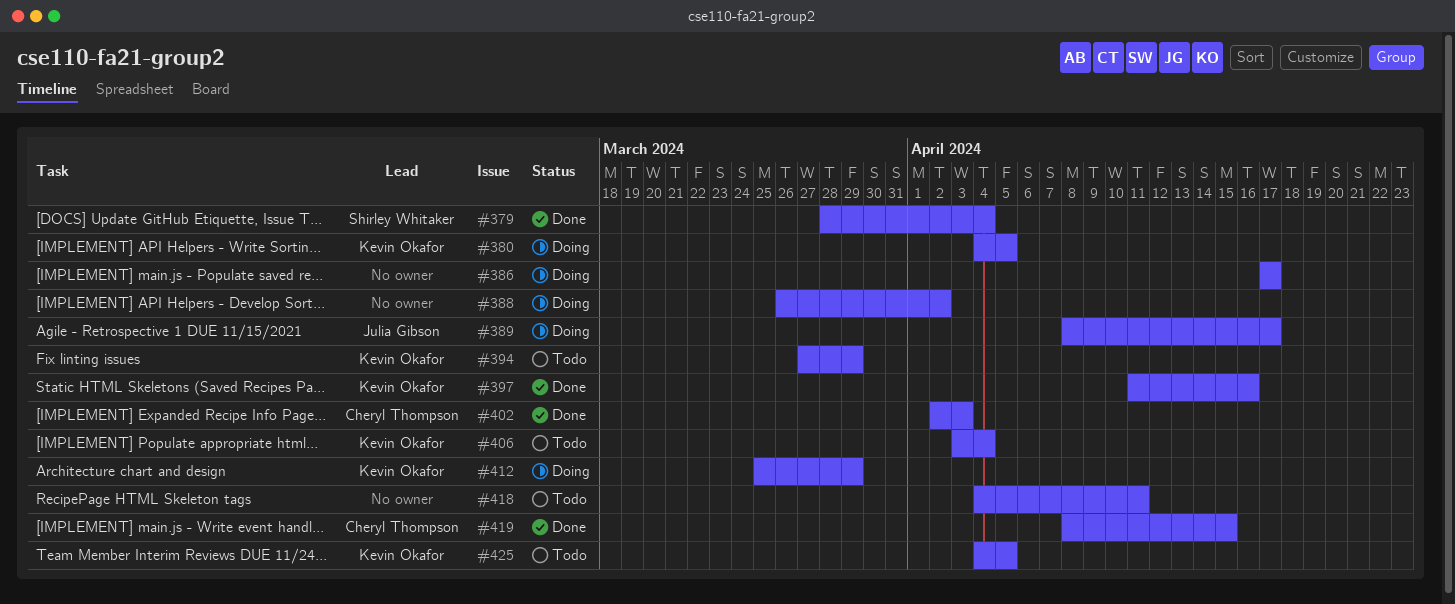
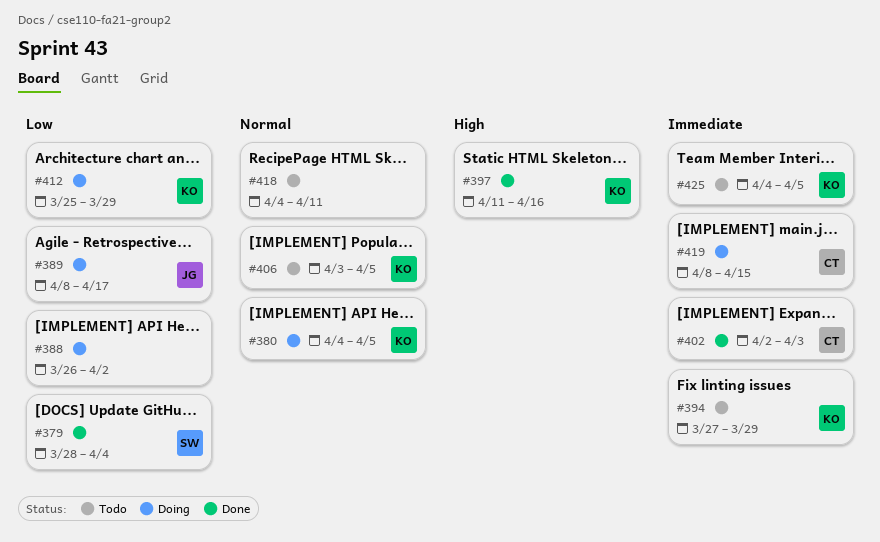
#386: present -> none
#406, due: Apr 4 -> Apr 5
#419, status: Done -> Doing

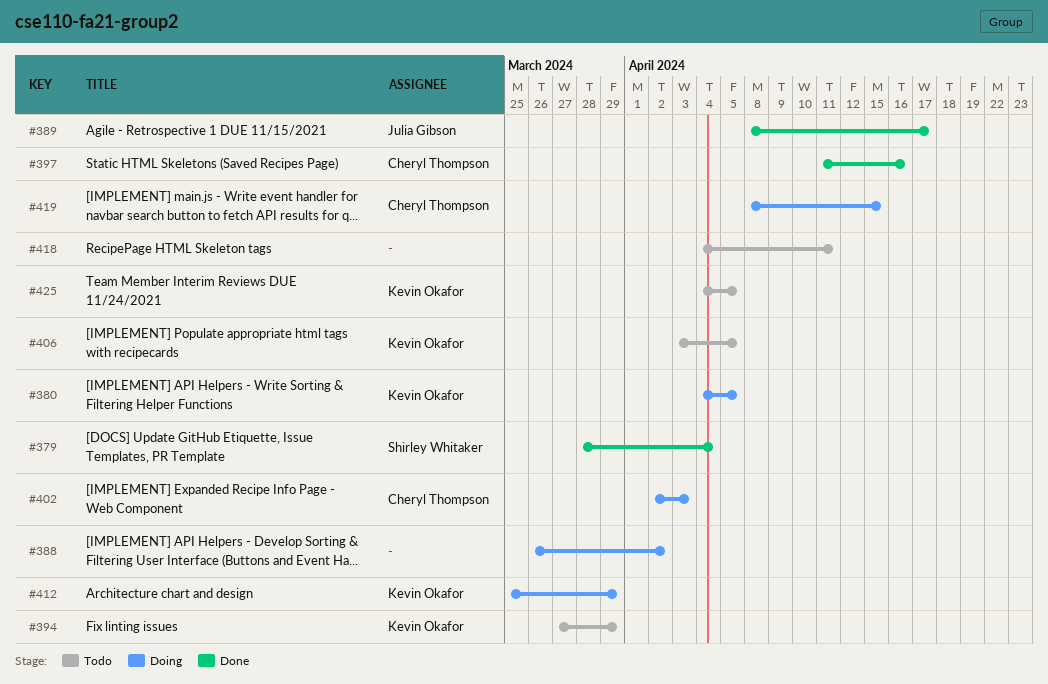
#389, status: Doing -> Done
#397, owner: Kevin Okafor -> Cheryl Thompson
#402, status: Done -> Doing

